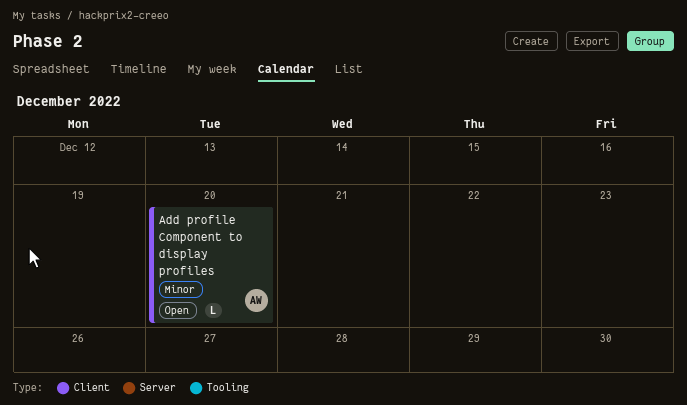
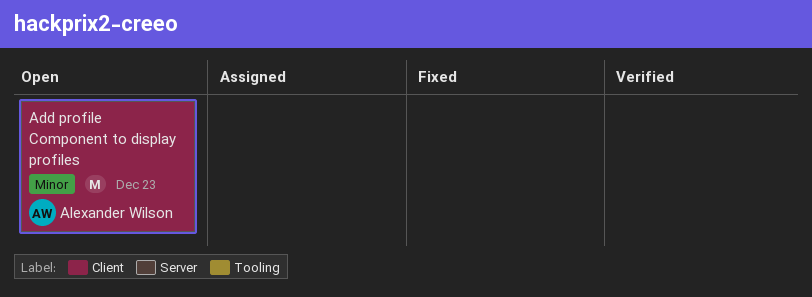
Add profile Component to display profiles, estimate: L -> M
Add profile Component to display profiles, due: Dec 20 -> Dec 23

